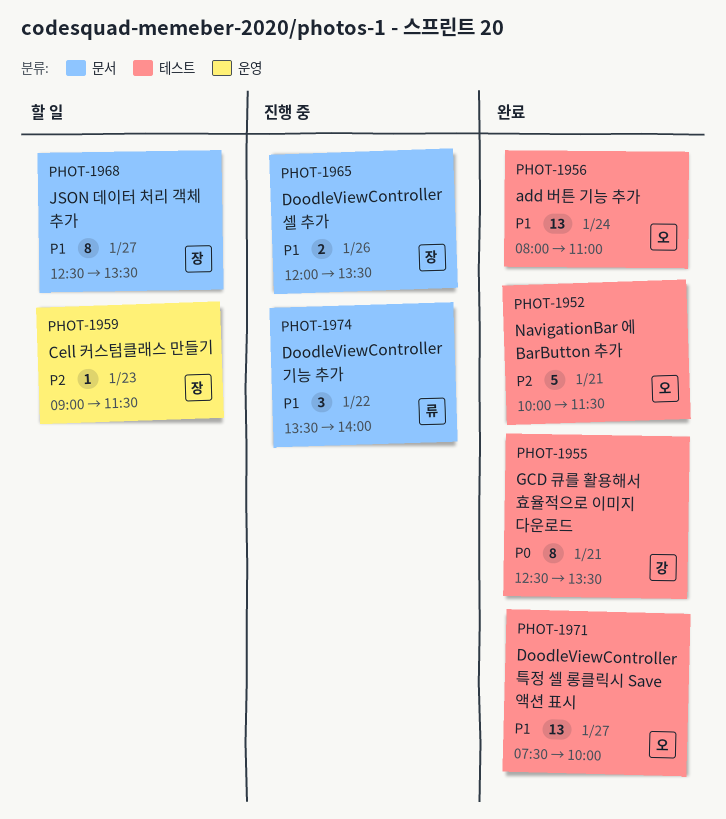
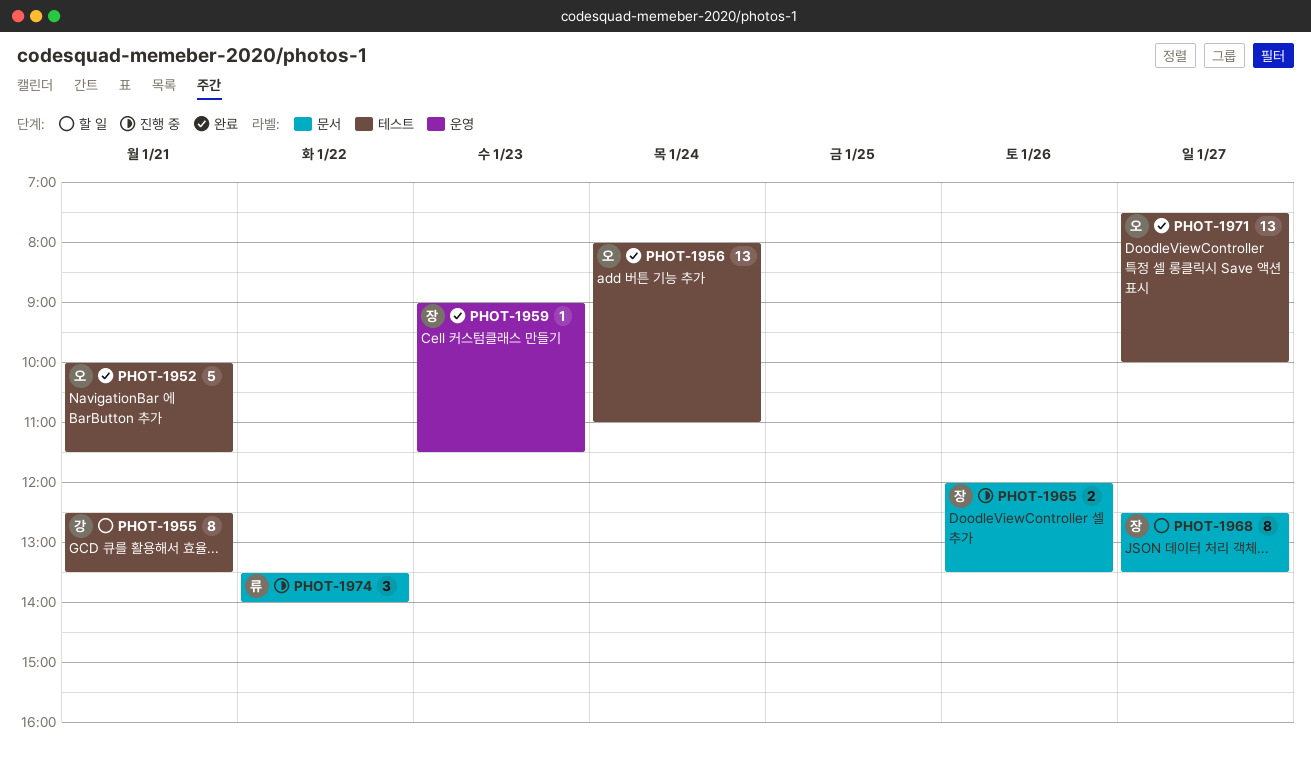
PHOT-1955, status: 완료 -> 할 일
PHOT-1959, status: 할 일 -> 완료

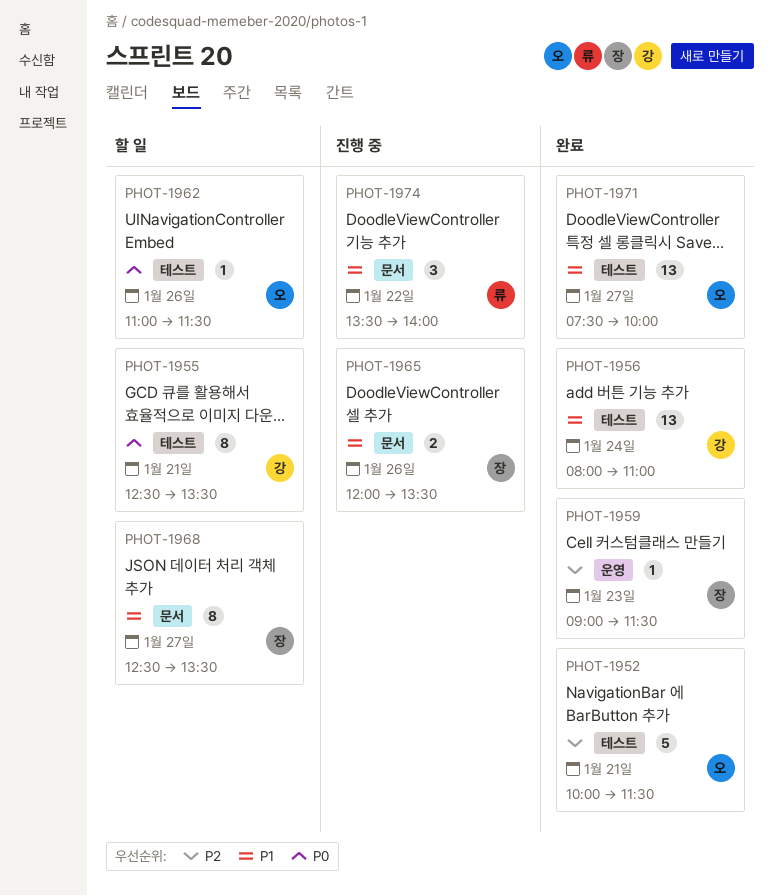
PHOT-1956, owner: 오 -> 강
PHOT-1962: none -> present

